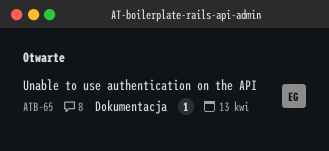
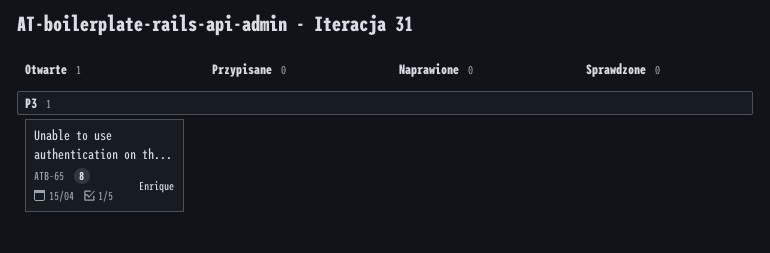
ATB-65, estimate: 1 -> 8
ATB-65, due: Apr 13 -> Apr 15

